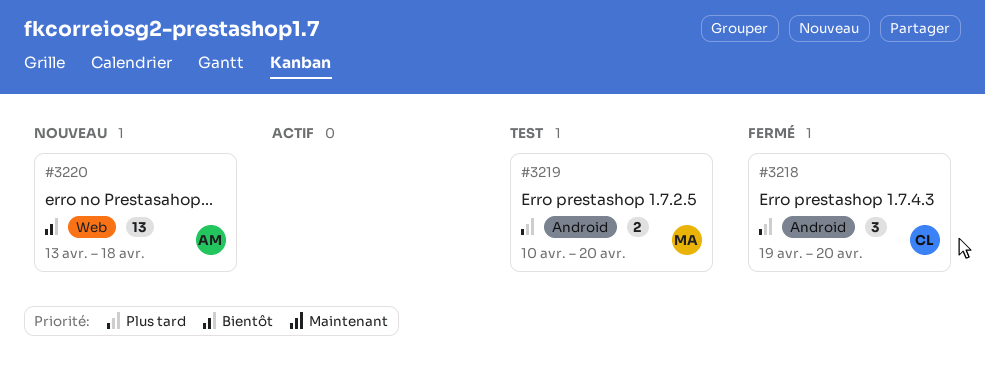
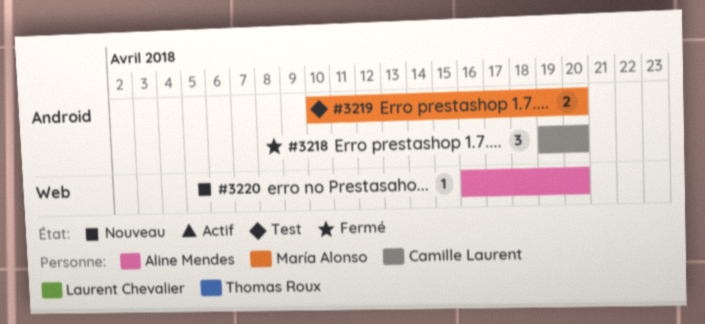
#3220, estimate: 13 -> 1
#3220, start: Apr 13 -> Apr 16
#3220, due: Apr 18 -> Apr 20

